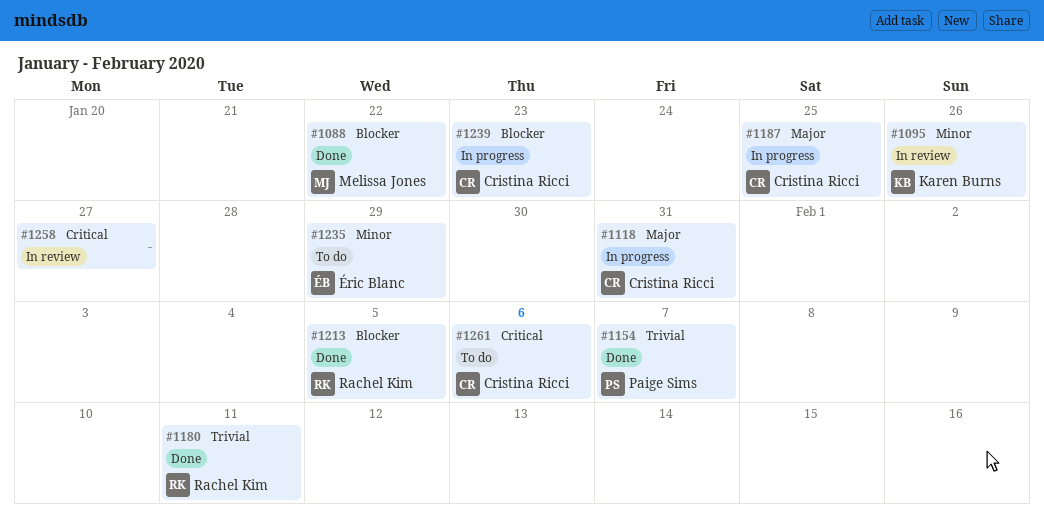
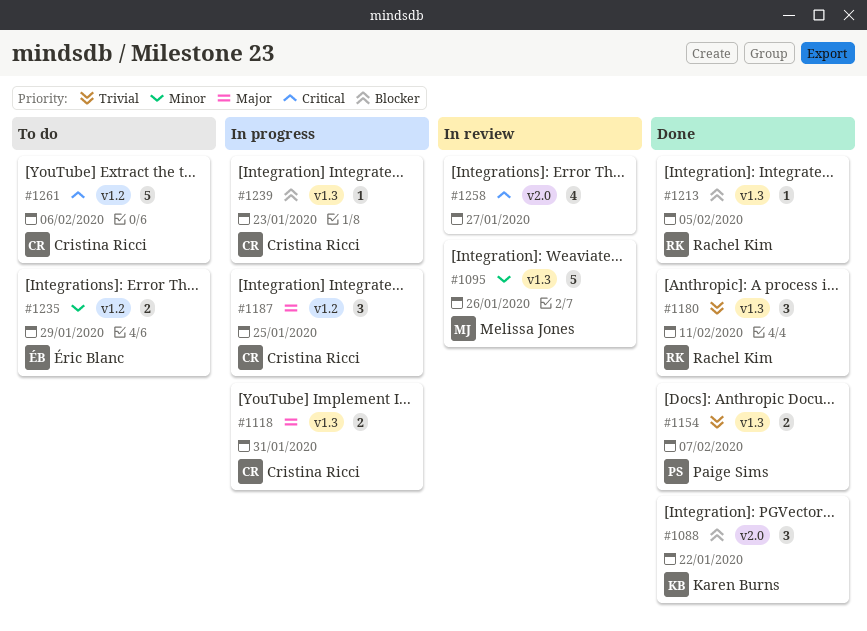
#1088, owner: Melissa Jones -> Karen Burns
#1095, owner: Karen Burns -> Melissa Jones

